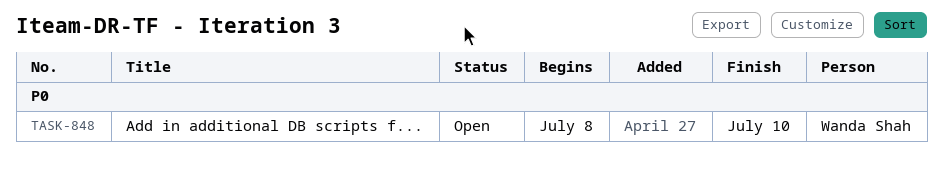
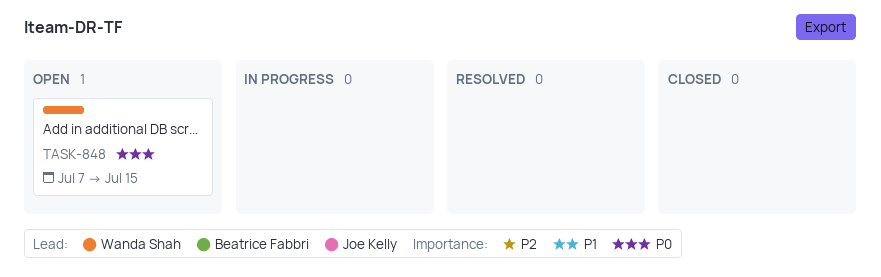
TASK-848, start: Jul 8 -> Jul 7
TASK-848, due: Jul 10 -> Jul 15

